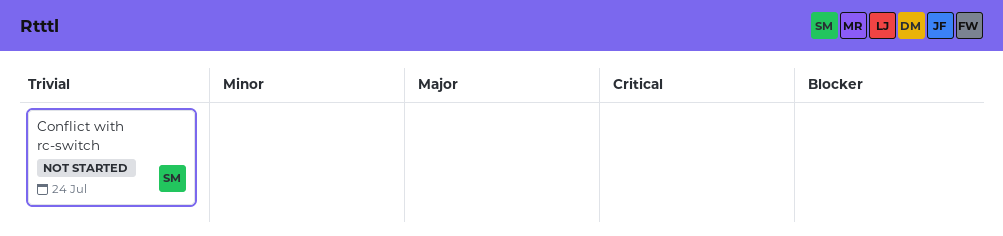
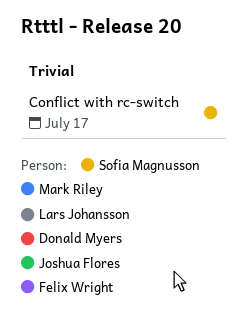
Conflict with rc-switch, due: Jul 24 -> Jul 17

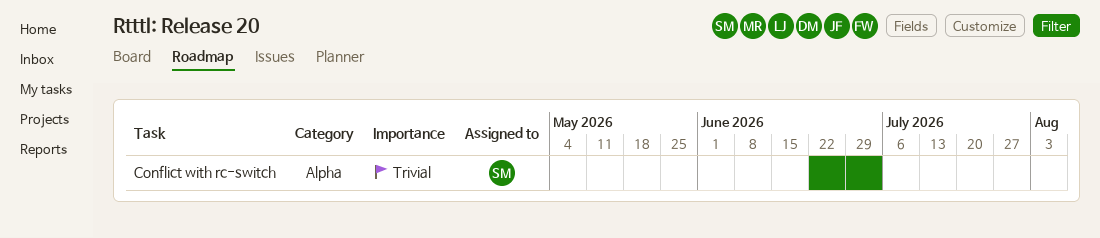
Conflict with rc-switch, due: Jul 17 -> Jul 3

